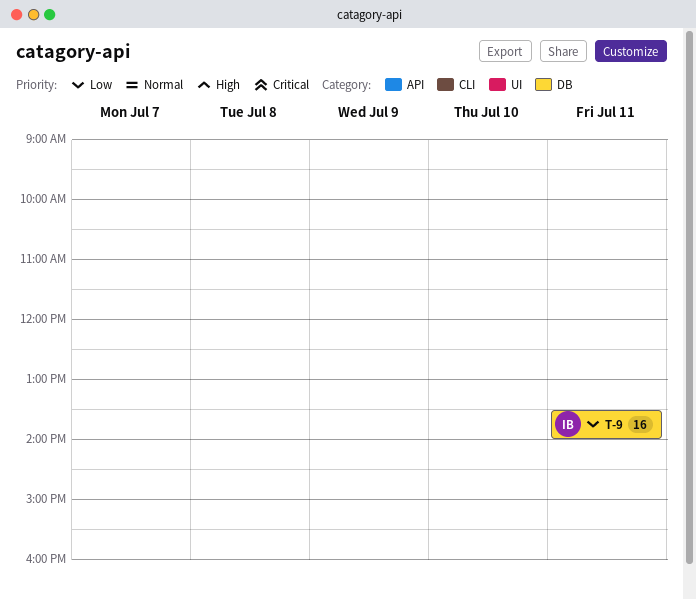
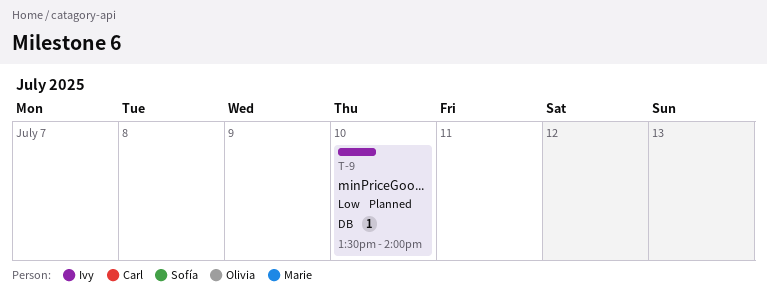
T-9, estimate: 16 -> 1
T-9, day: Jul 11 -> Jul 10

